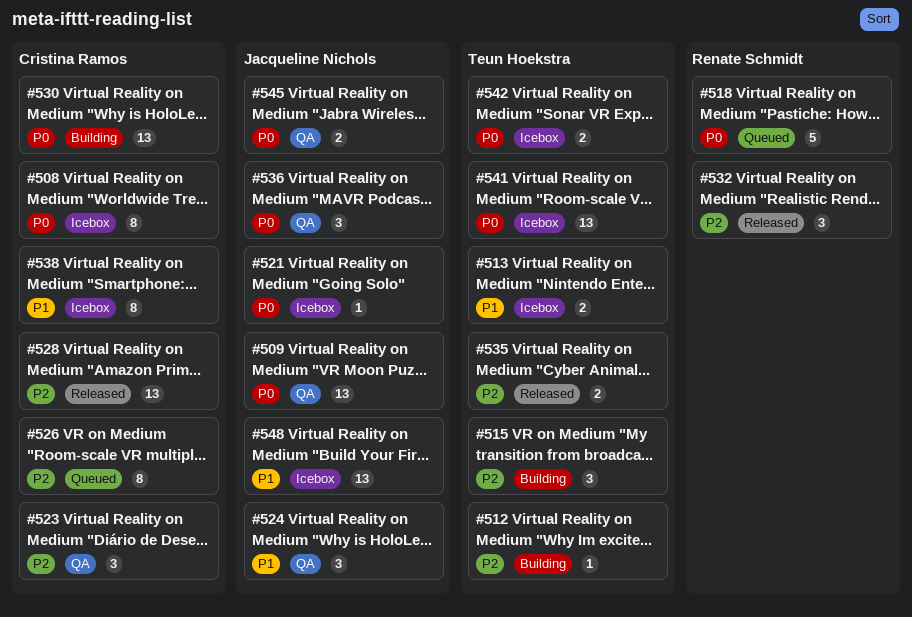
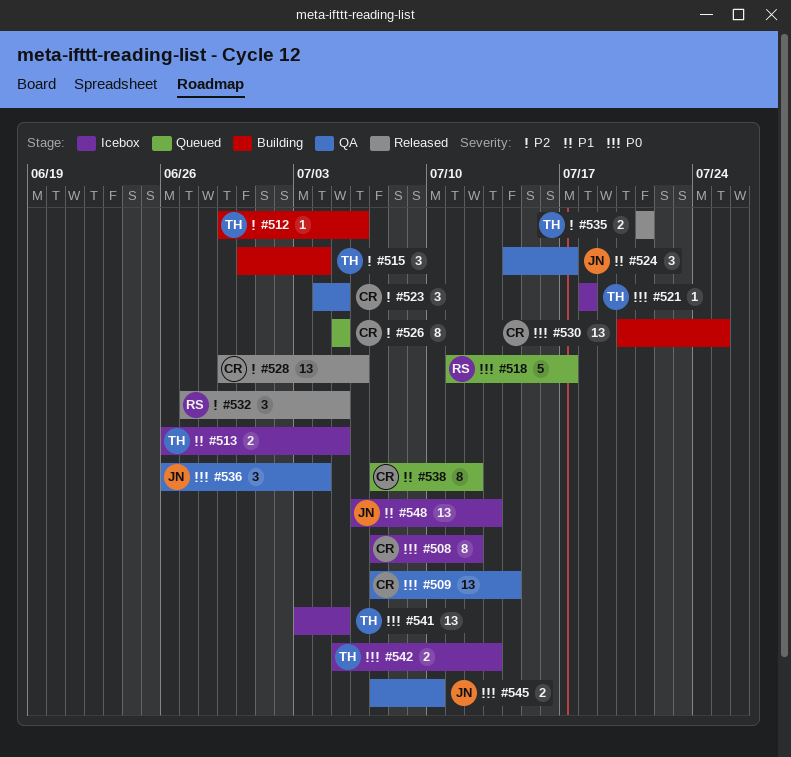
#509, owner: Jacqueline Nichols -> Cristina Ramos
#521, owner: Jacqueline Nichols -> Teun Hoekstra
#538, status: Icebox -> Queued

